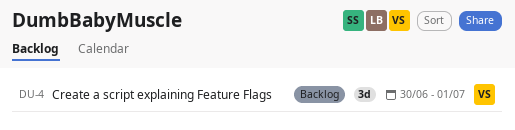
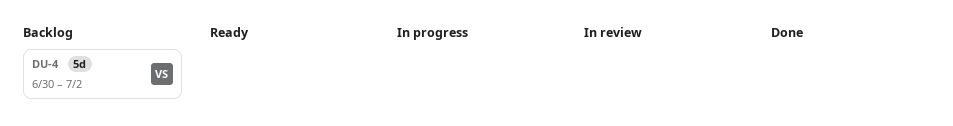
DU-4, estimate: 3d -> 5d
DU-4, due: Jul 1 -> Jul 2

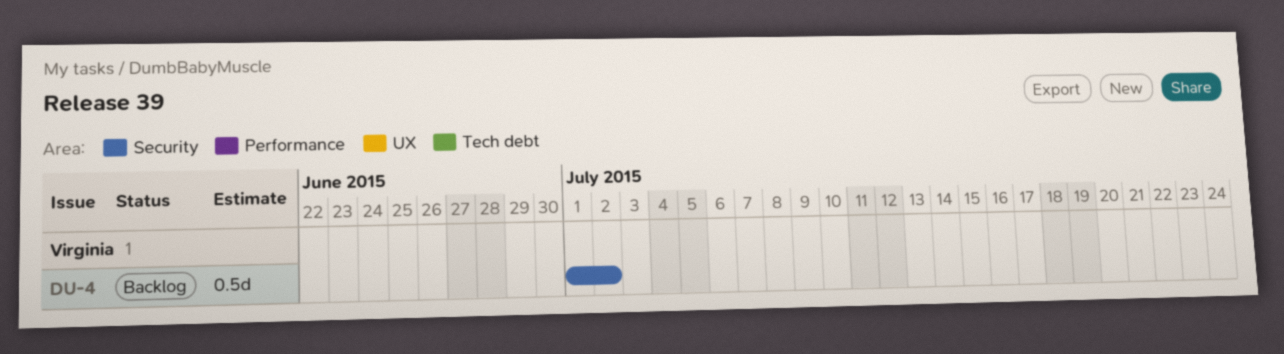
DU-4, estimate: 5d -> 0.5d
DU-4, start: Jun 30 -> Jul 1

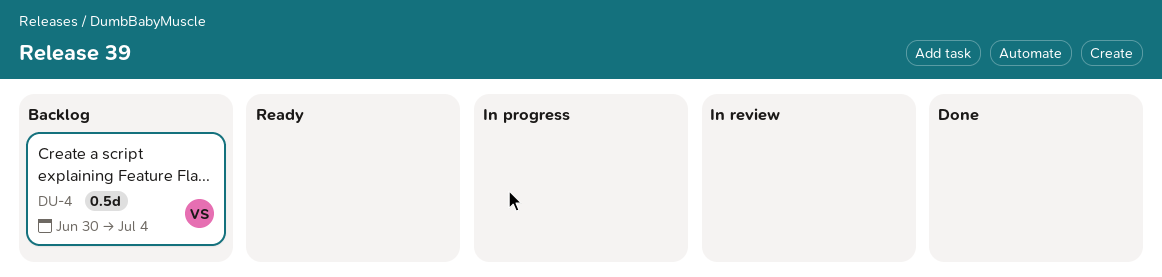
DU-4, start: Jul 1 -> Jun 30
DU-4, due: Jul 2 -> Jul 4

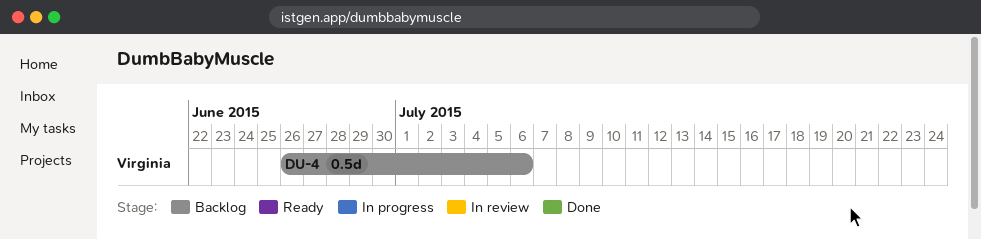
DU-4, start: Jun 30 -> Jun 26
DU-4, due: Jul 4 -> Jul 6

